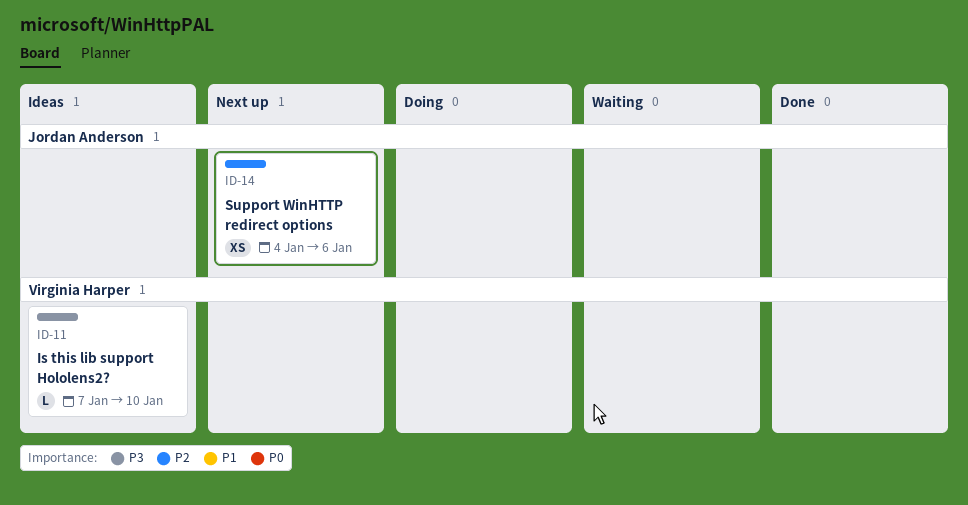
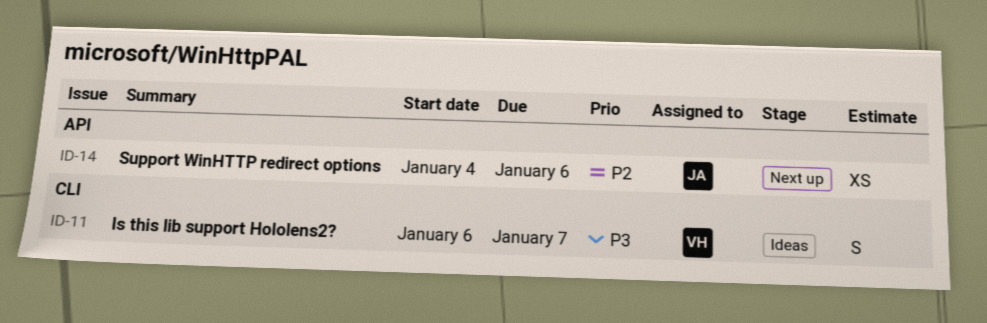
ID-11, estimate: L -> S
ID-11, start: Jan 7 -> Jan 6
ID-11, due: Jan 10 -> Jan 7

